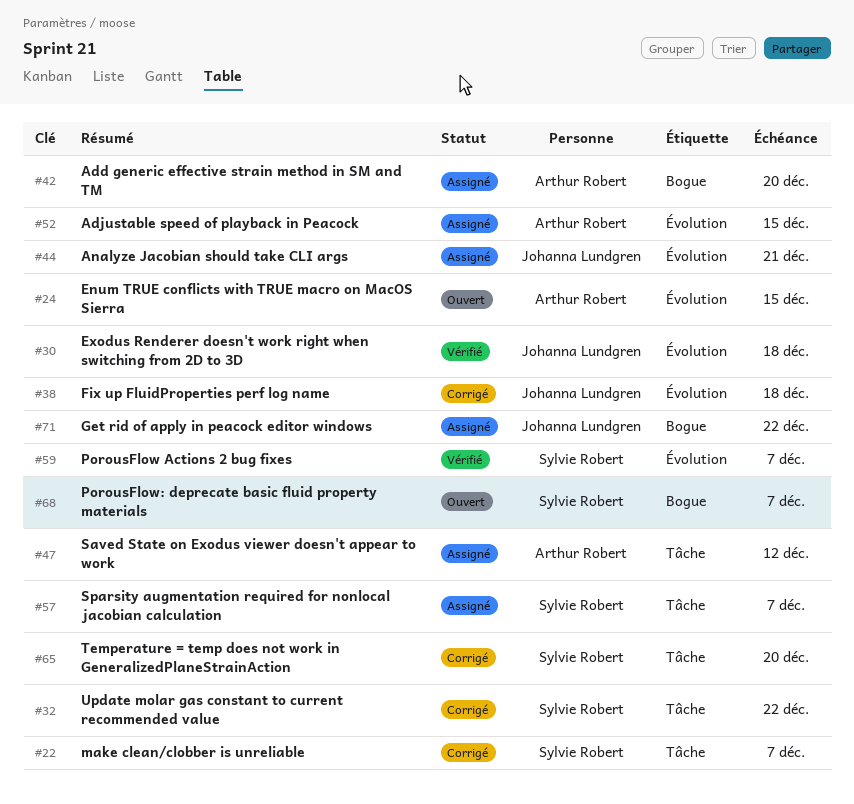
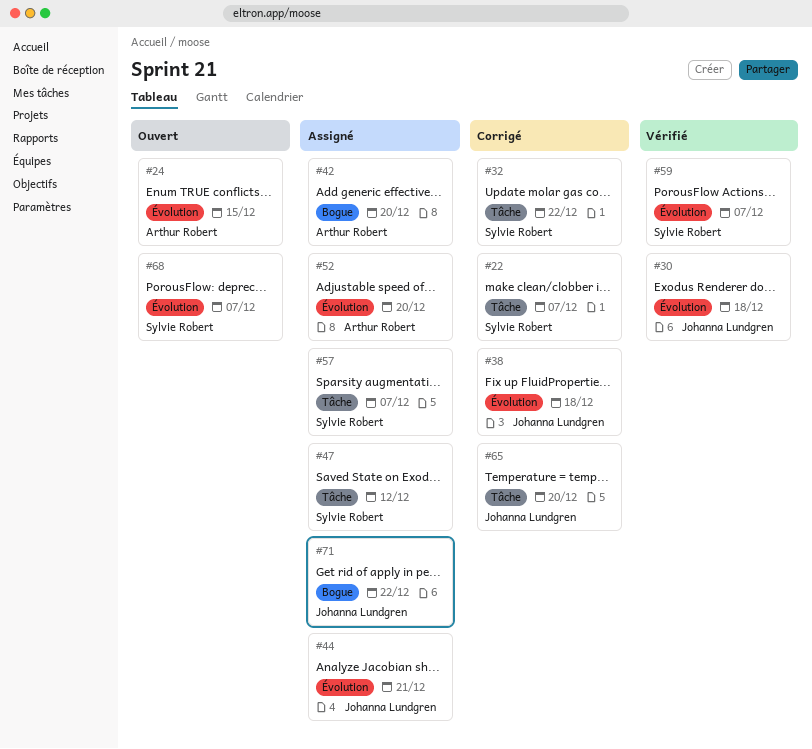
#47, owner: Arthur Robert -> Sylvie Robert
#52, due: Dec 15 -> Dec 20
#65, owner: Sylvie Robert -> Johanna Lundgren
#68, label: Bogue -> Évolution

